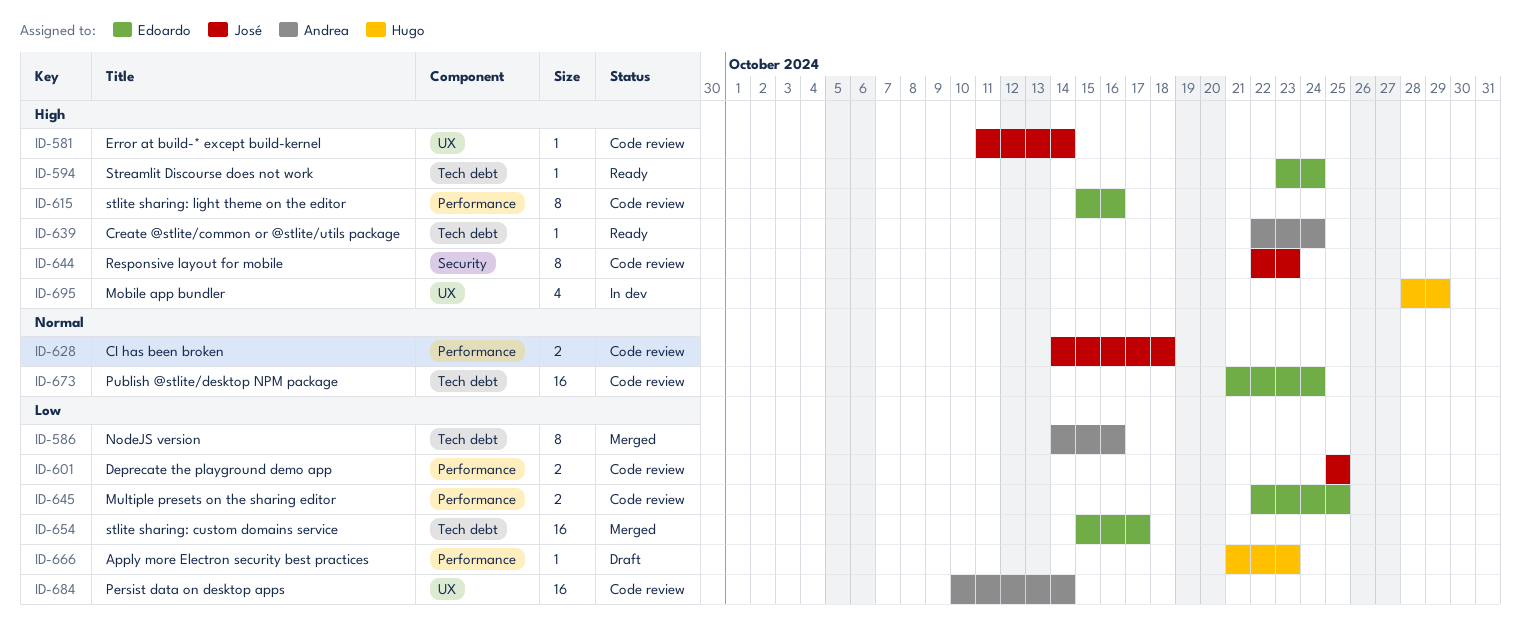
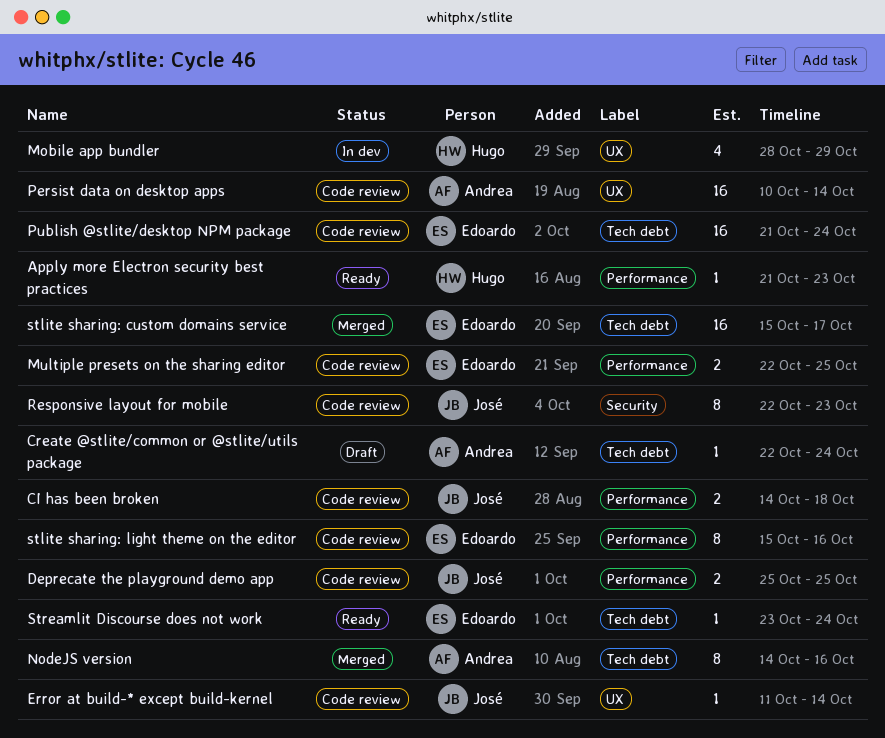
Apply more Electron security best practices, status: Draft -> Ready
Create @stlite/common or @stlite/utils package, status: Ready -> Draft

